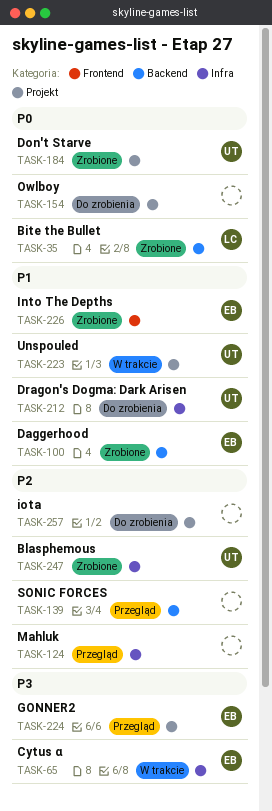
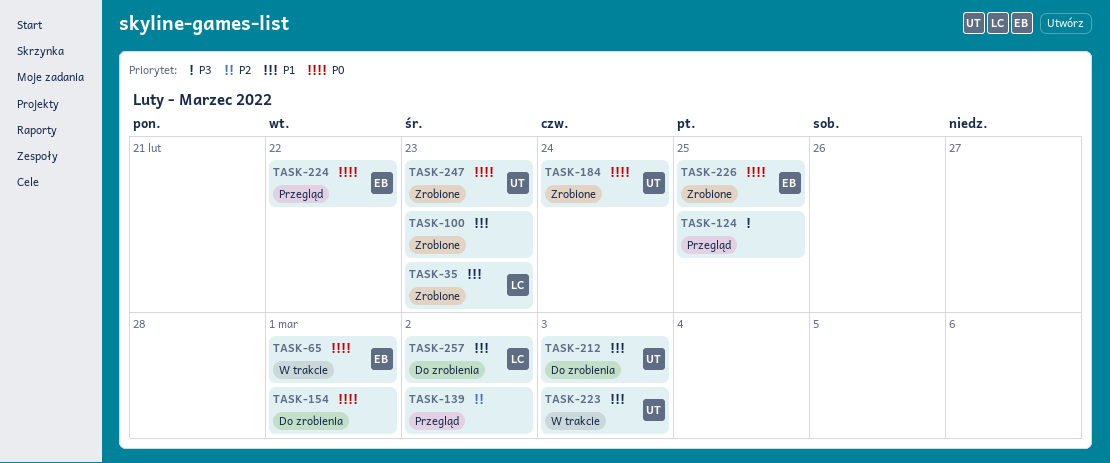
TASK-35, priority: P0 -> P1
TASK-65, priority: P3 -> P0
TASK-100, owner: EB -> none
TASK-124, priority: P2 -> P3
TASK-224, priority: P3 -> P0
TASK-226, priority: P1 -> P0
TASK-247, priority: P2 -> P0
TASK-257, owner: none -> LC
TASK-257, priority: P2 -> P1

